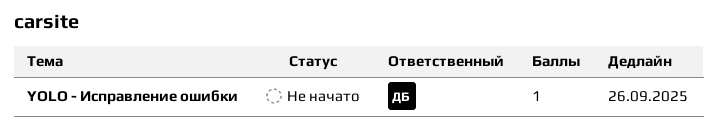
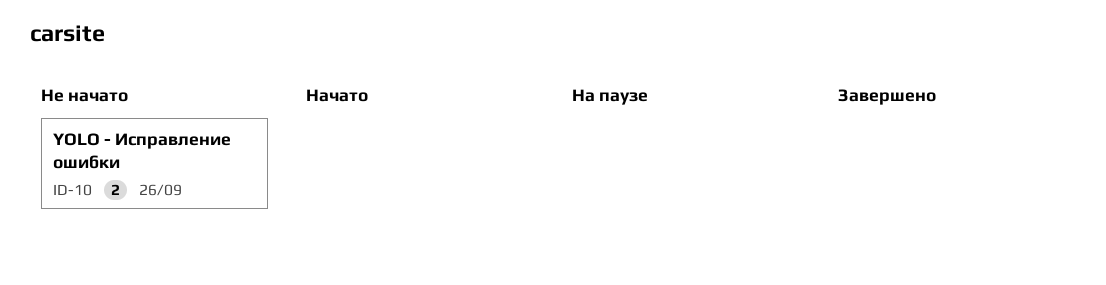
YOLO - Исправление ошибки, estimate: 1 -> 2

